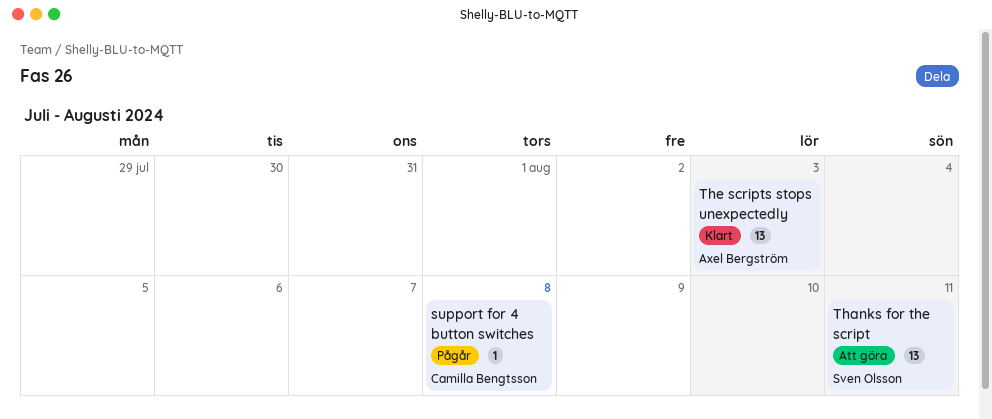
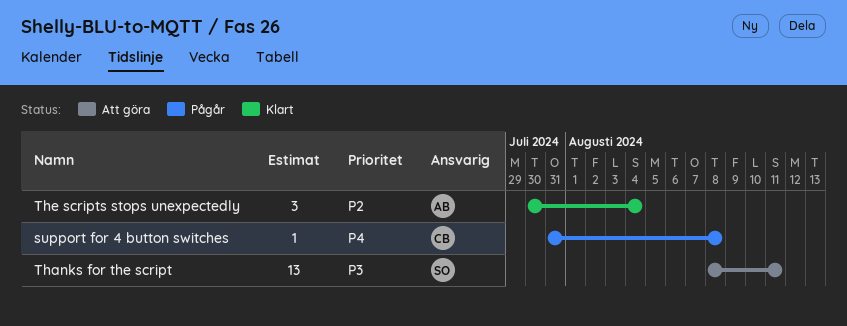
The scripts stops unexpectedly, estimate: 13 -> 3
The scripts stops unexpectedly, due: Aug 3 -> Aug 4

